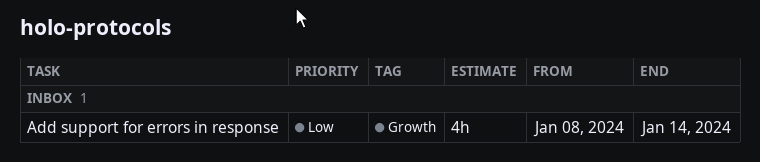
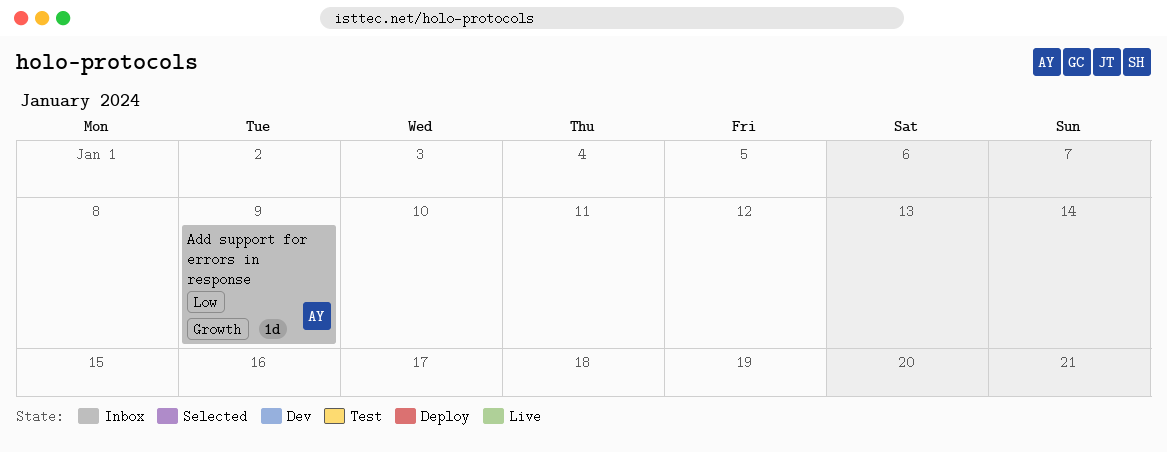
Add support for errors in response, estimate: 4h -> 1d
Add support for errors in response, due: Jan 14 -> Jan 9

